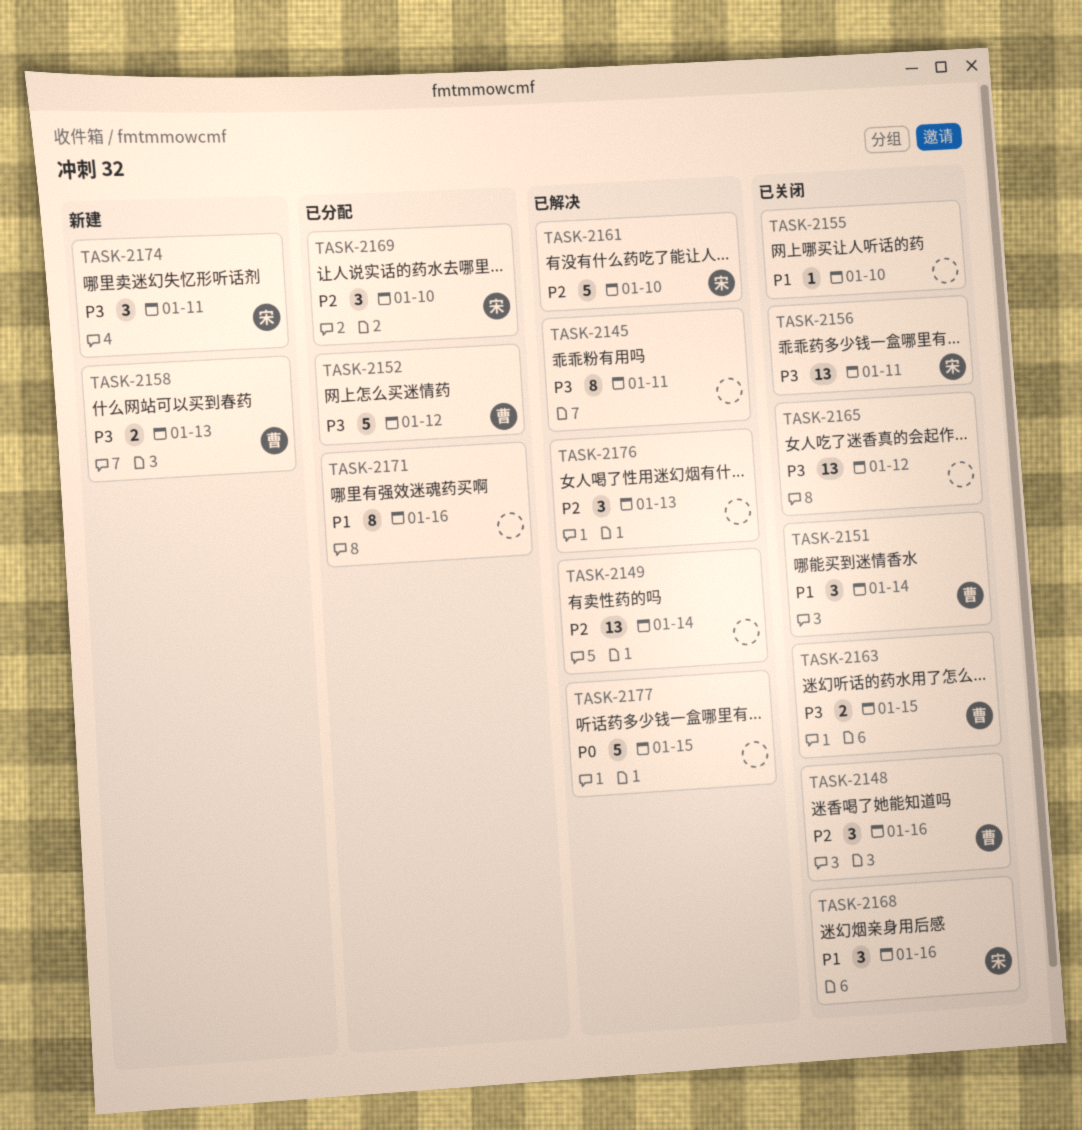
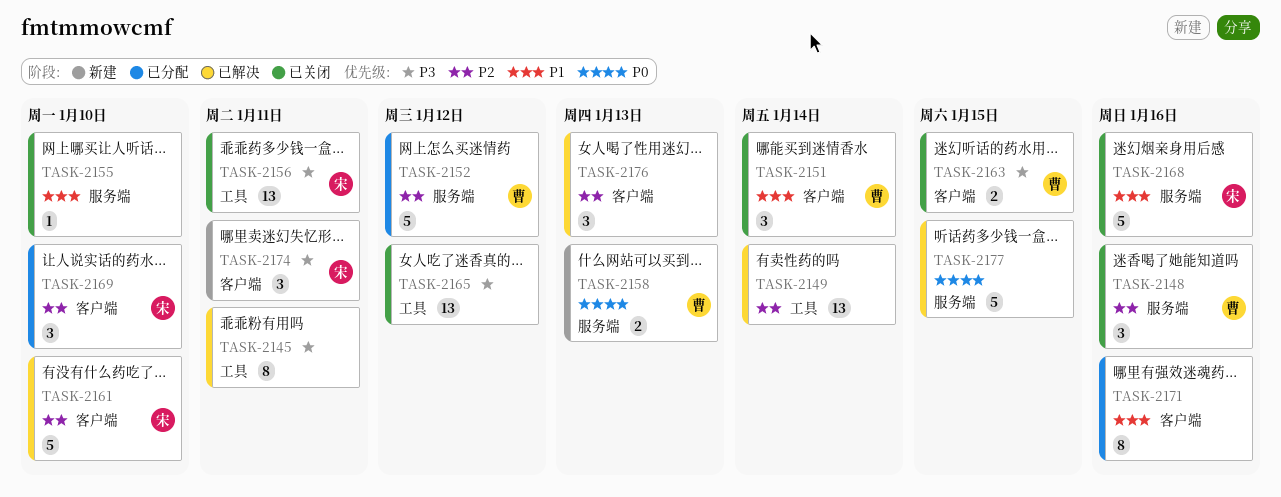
TASK-2152, priority: P3 -> P2
TASK-2158, priority: P3 -> P0
TASK-2168, estimate: 3 -> 5

